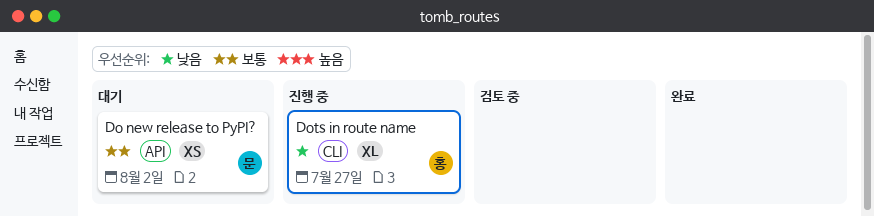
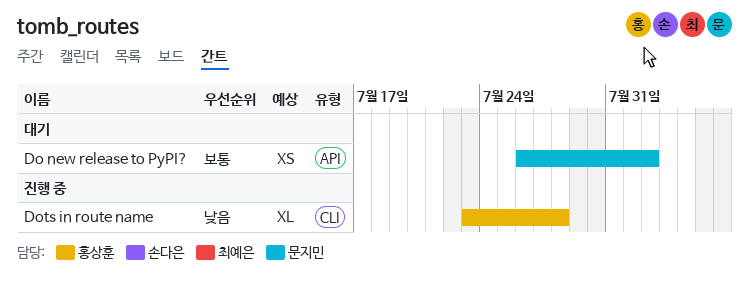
Dots in route name, due: Jul 27 -> Jul 28

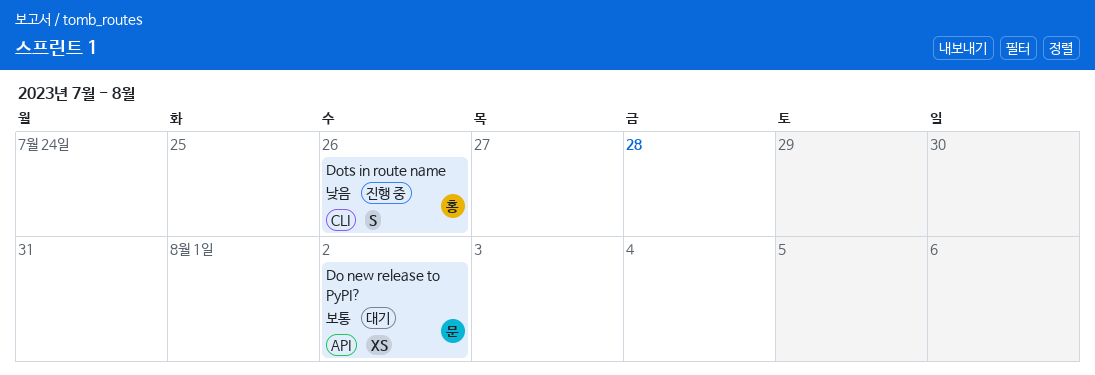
Dots in route name, estimate: XL -> S
Dots in route name, due: Jul 28 -> Jul 26

